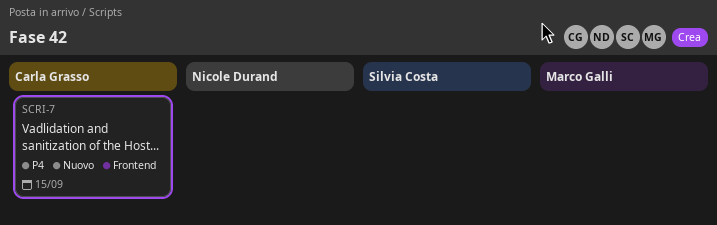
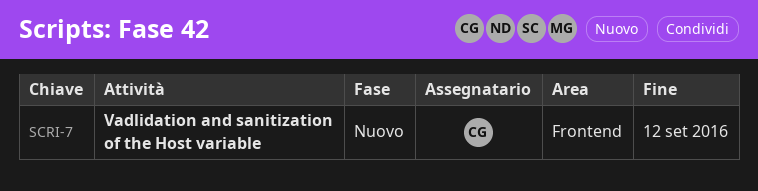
SCRI-7, due: Sep 15 -> Sep 12

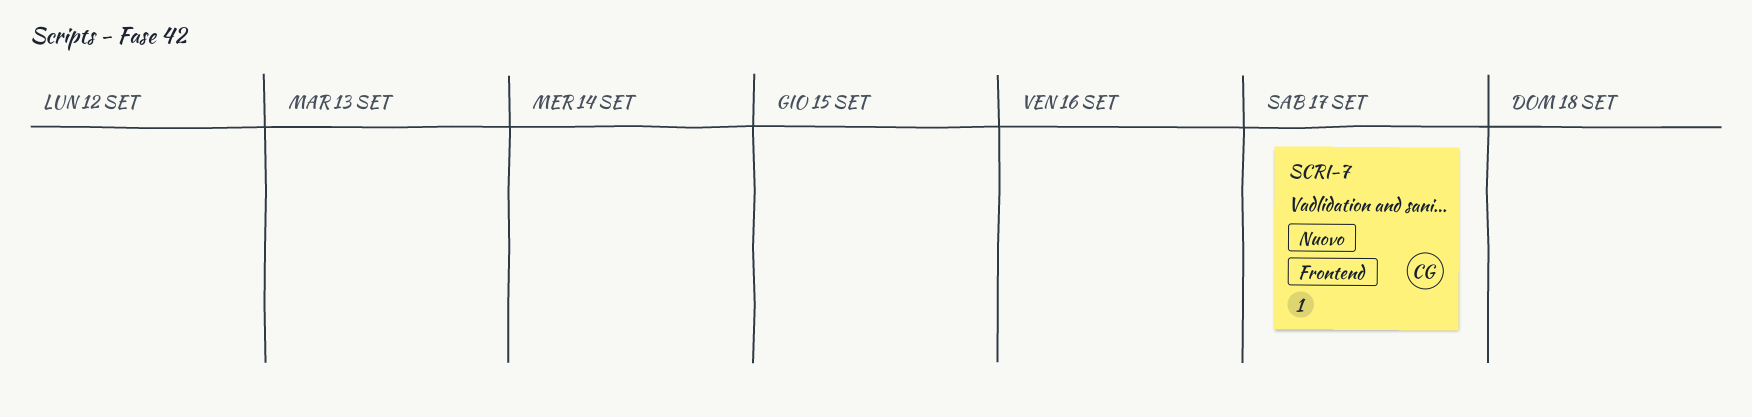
SCRI-7, due: Sep 12 -> Sep 17

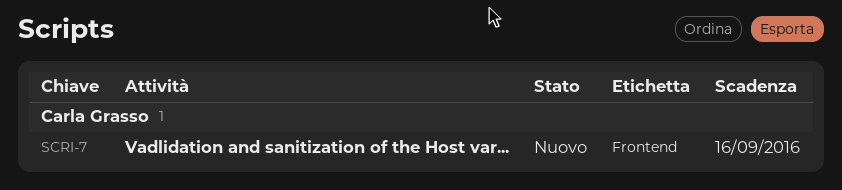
SCRI-7, due: Sep 17 -> Sep 16

